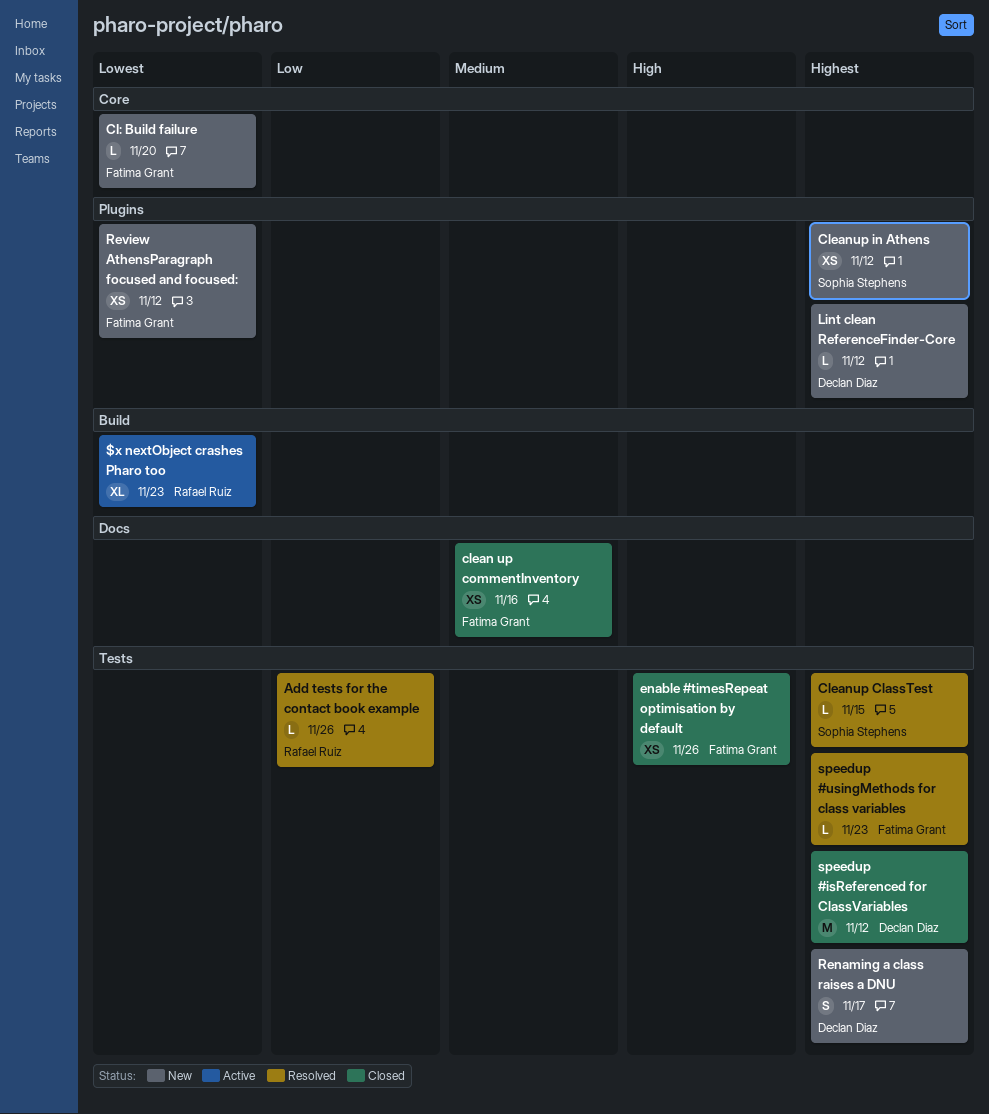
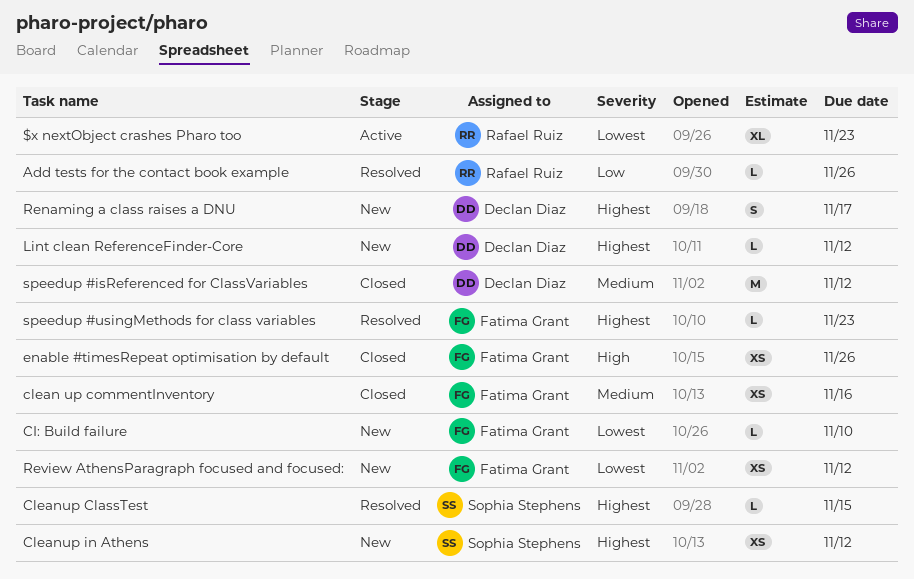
CI: Build failure, due: Nov 20 -> Nov 10
speedup #isReferenced for ClassVariables, priority: Highest -> Medium

